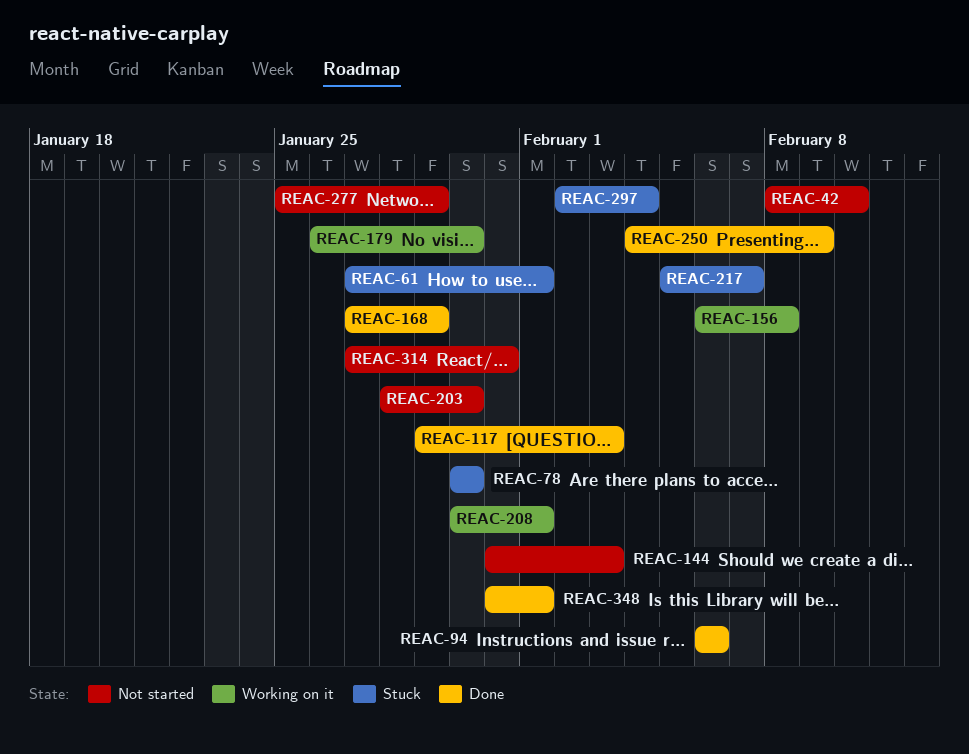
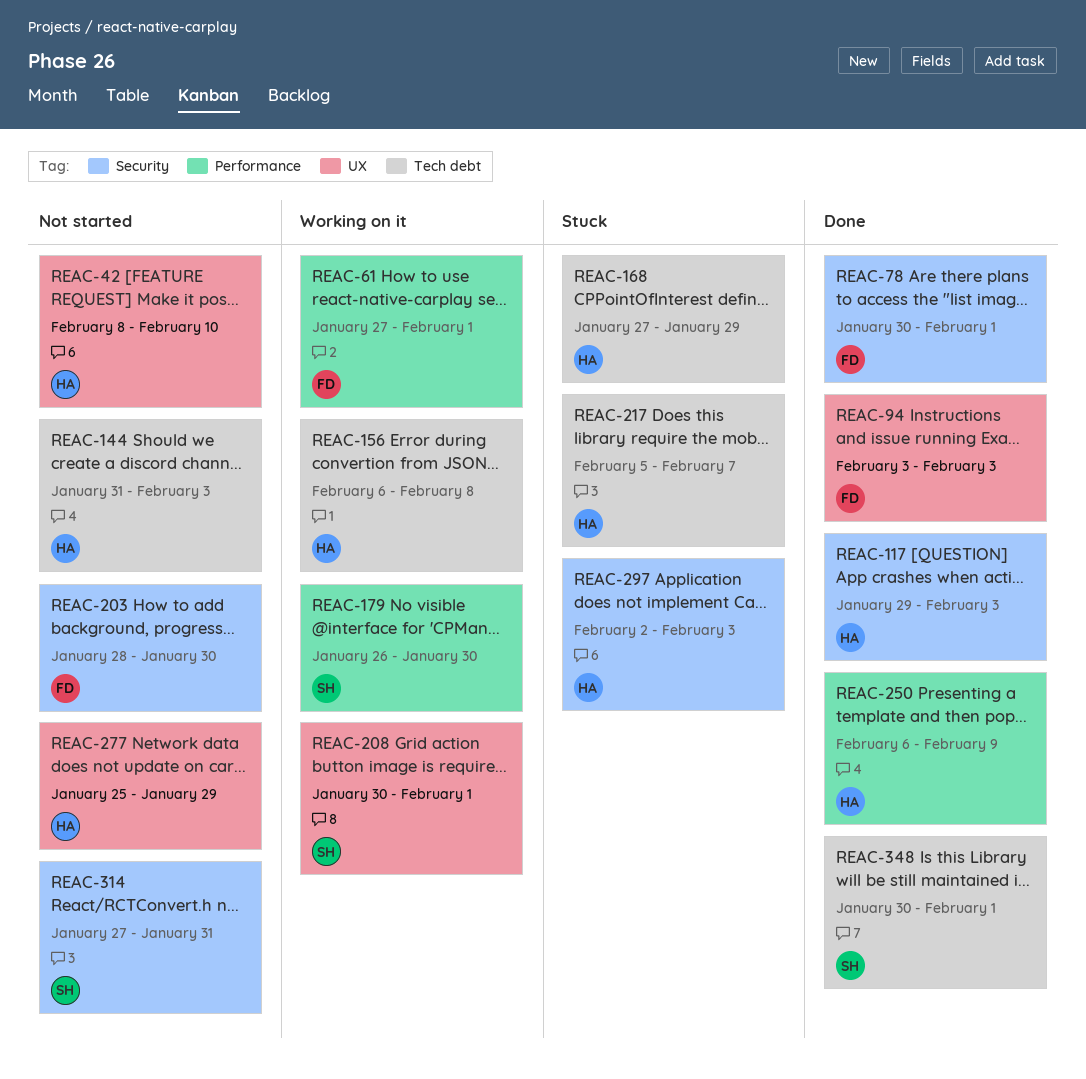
REAC-61, status: Stuck -> Working on it
REAC-78, status: Stuck -> Done
REAC-78, due: Jan 30 -> Feb 1
REAC-94, start: Feb 6 -> Feb 3
REAC-94, due: Feb 6 -> Feb 3
REAC-168, status: Done -> Stuck
REAC-250, start: Feb 4 -> Feb 6
REAC-297, due: Feb 4 -> Feb 3
REAC-348, start: Jan 31 -> Jan 30

